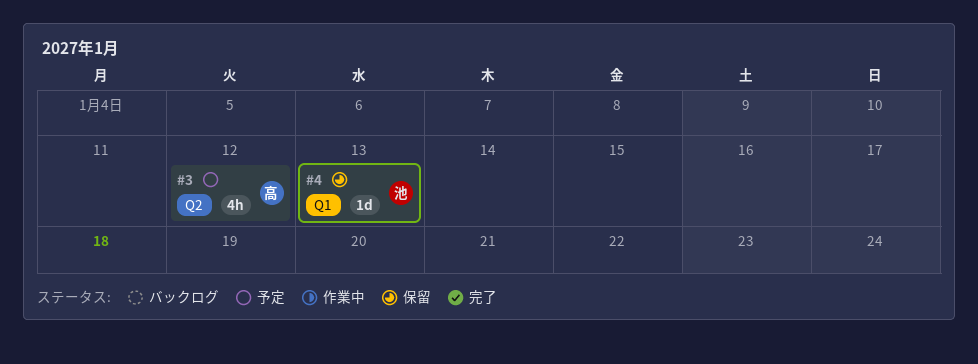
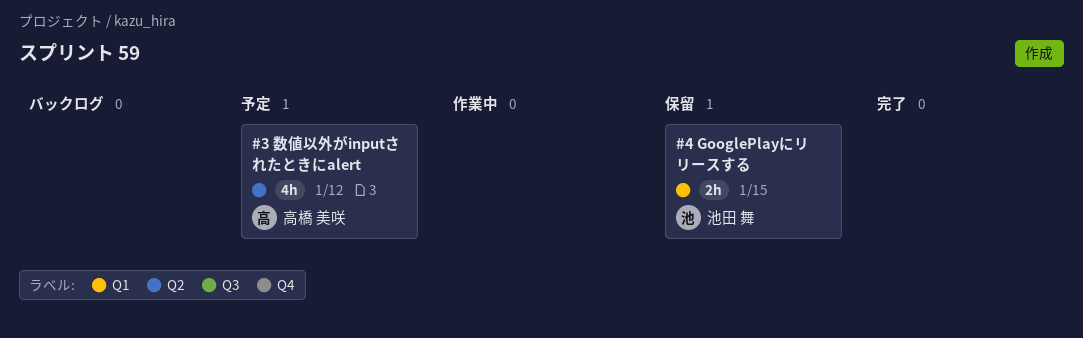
#4, estimate: 1d -> 2h
#4, due: Jan 13 -> Jan 15

